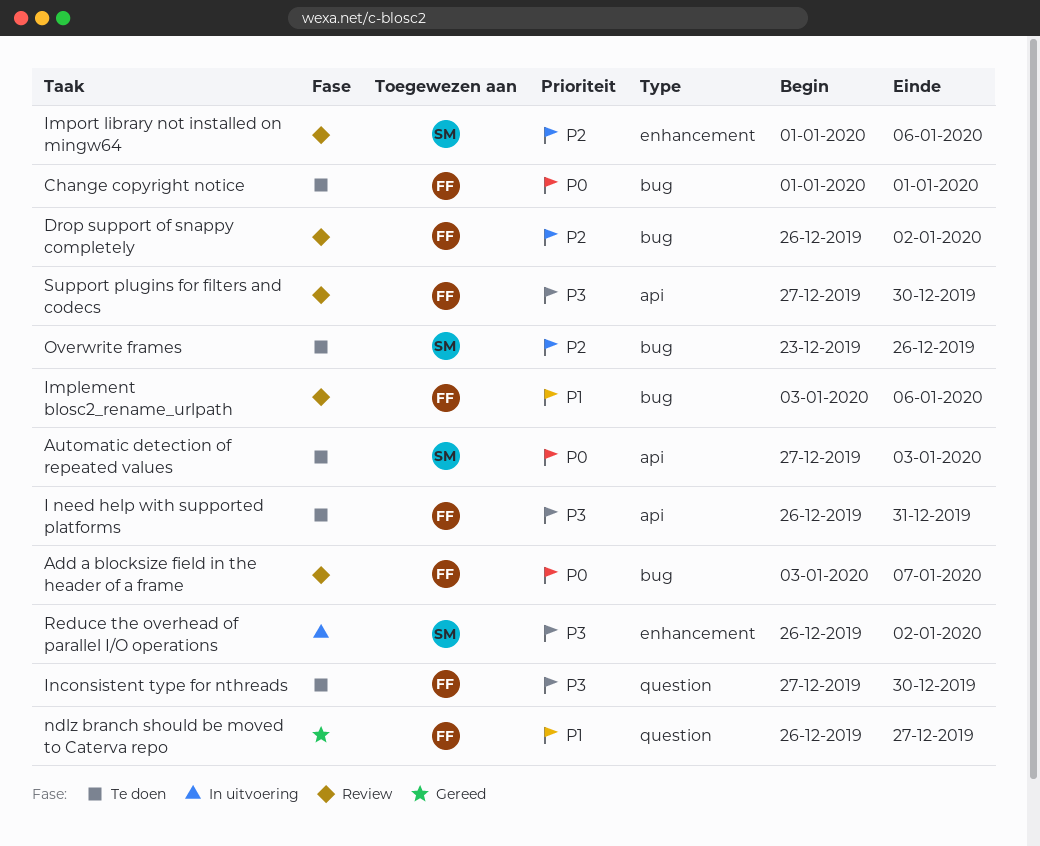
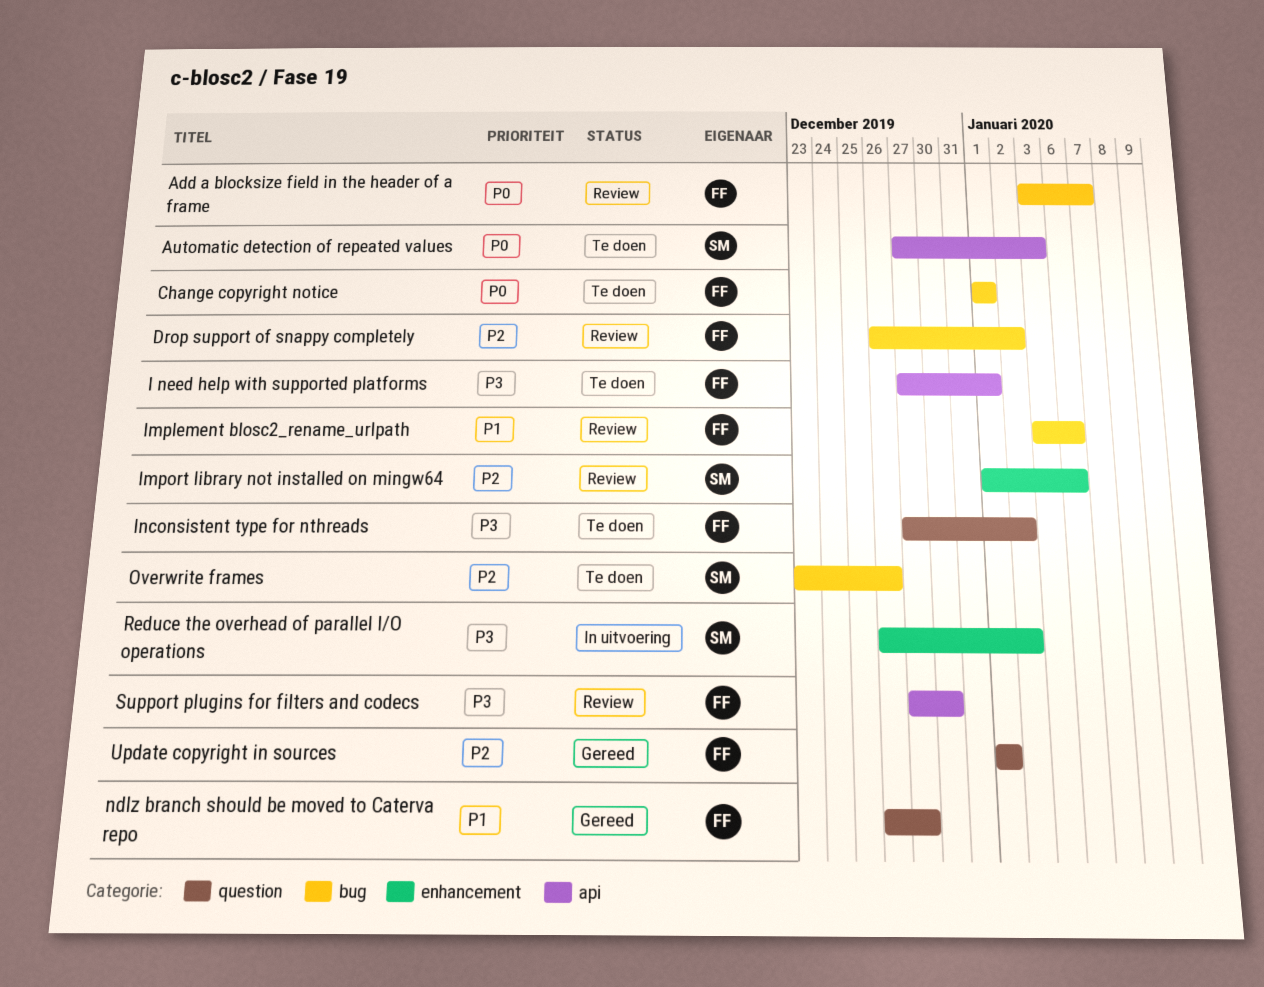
I need help with supported platforms, start: Dec 26 -> Dec 27
I need help with supported platforms, due: Dec 31 -> Jan 1
Inconsistent type for nthreads, due: Dec 30 -> Jan 2
Update copyright in sources: none -> present

